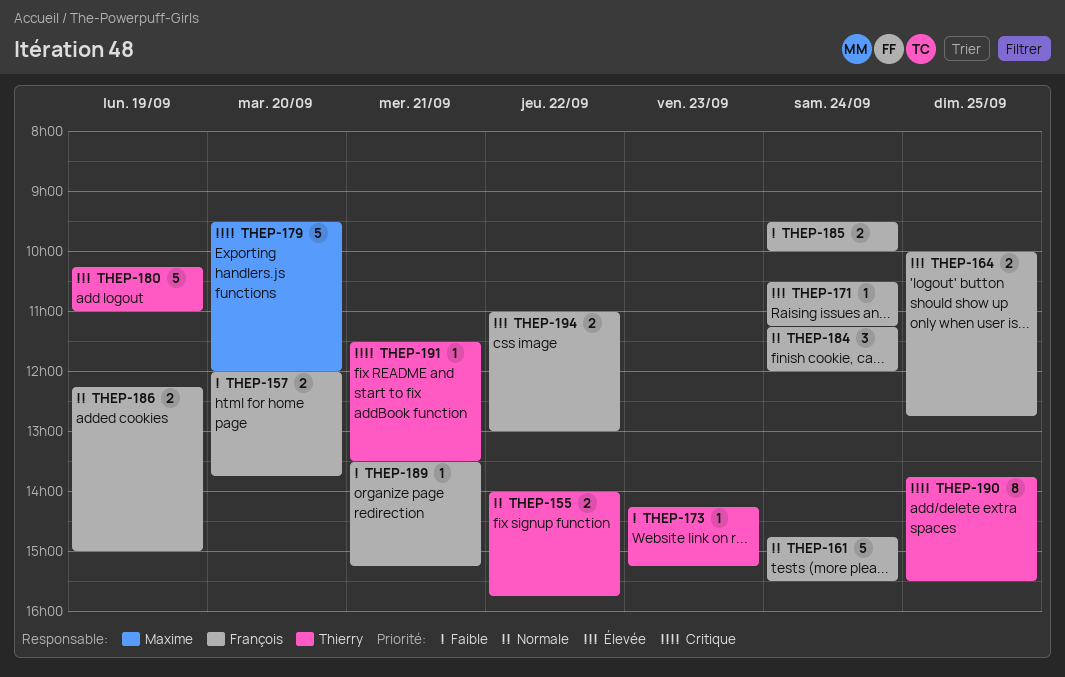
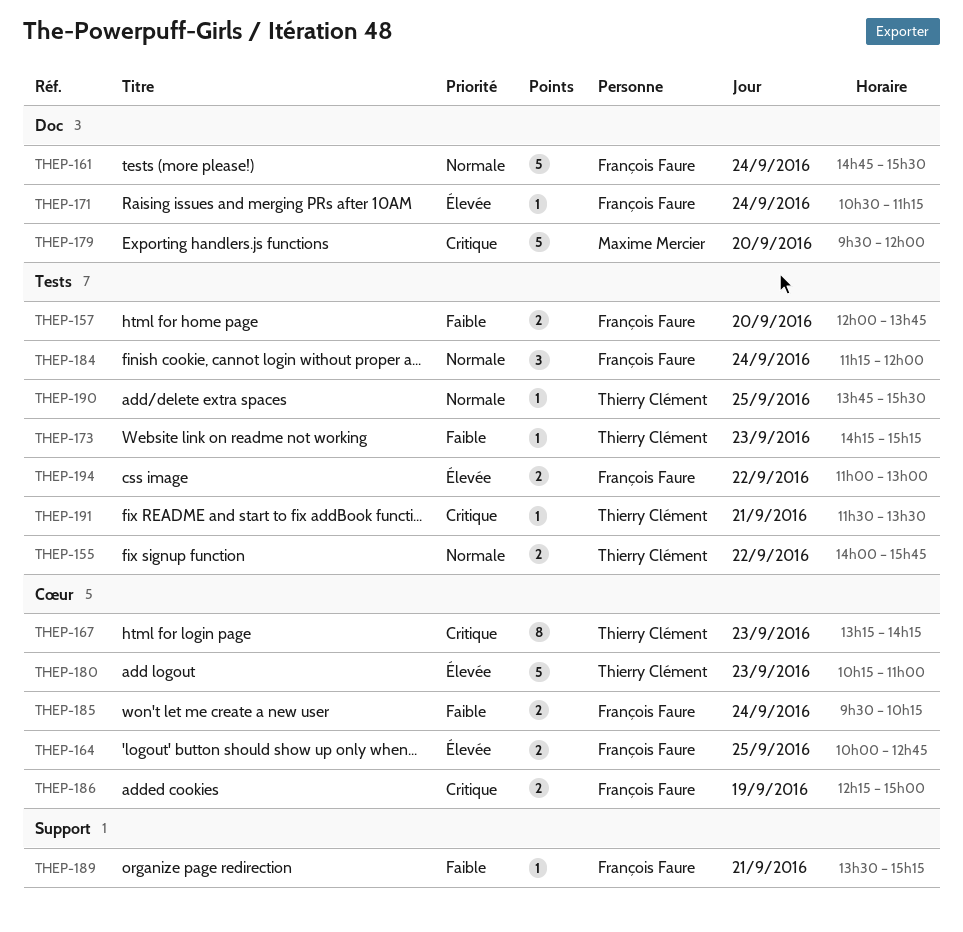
THEP-167: none -> present
THEP-180, day: Sep 19 -> Sep 23
THEP-185, ends: 10:00 -> 10:15
THEP-186, priority: Normale -> Critique
THEP-190, priority: Critique -> Normale
THEP-190, estimate: 8 -> 1

